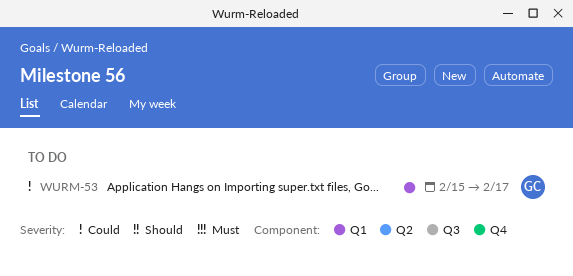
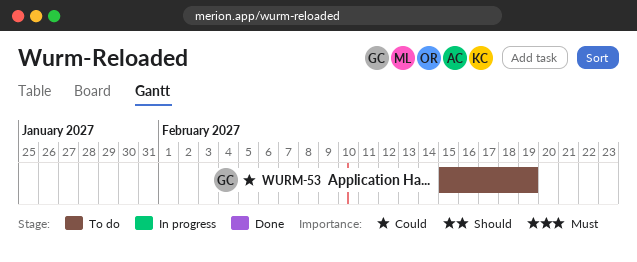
WURM-53, due: Feb 17 -> Feb 19

